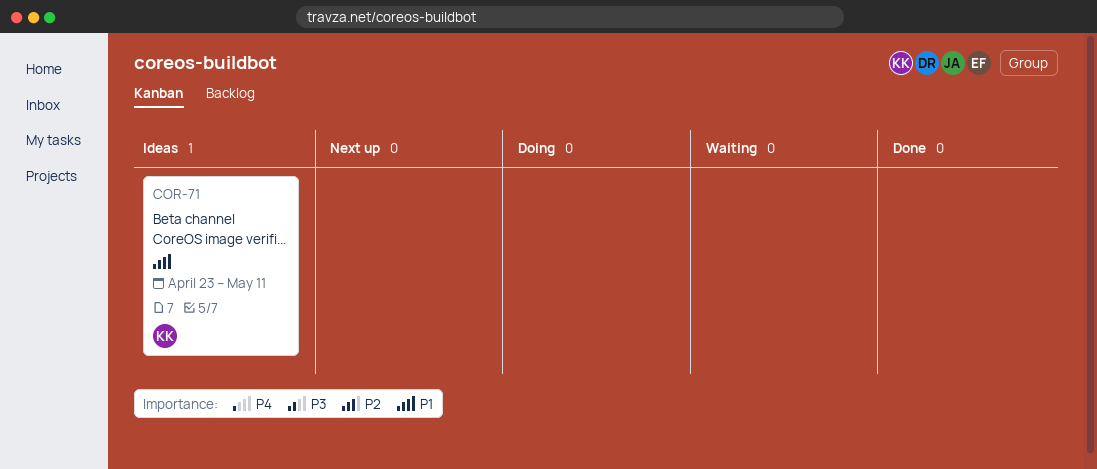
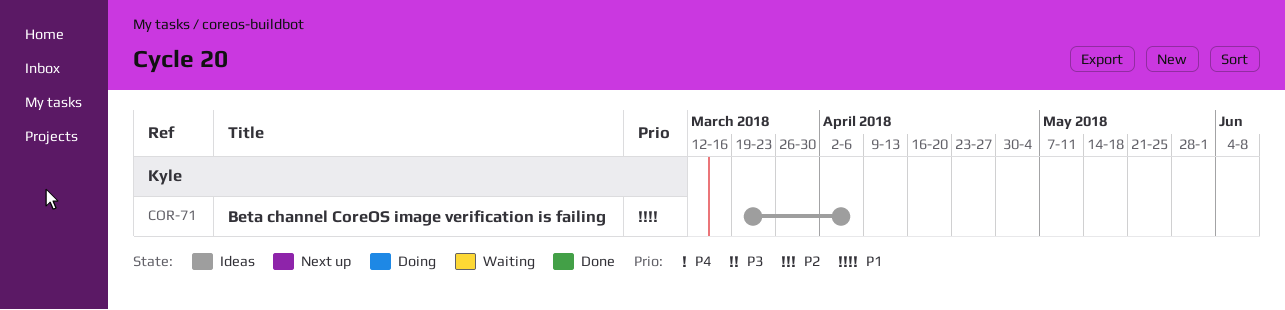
COR-71, start: Apr 23 -> Mar 19
COR-71, due: May 11 -> Apr 6

